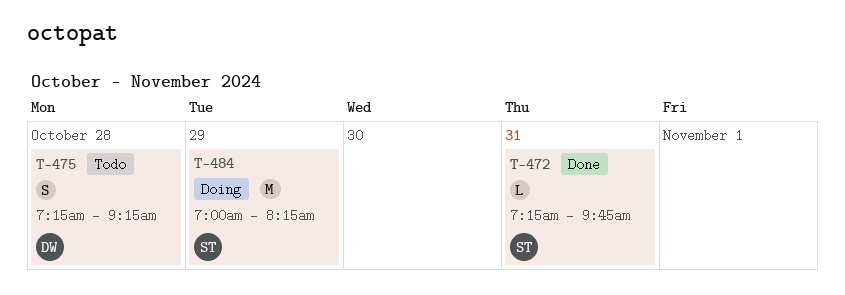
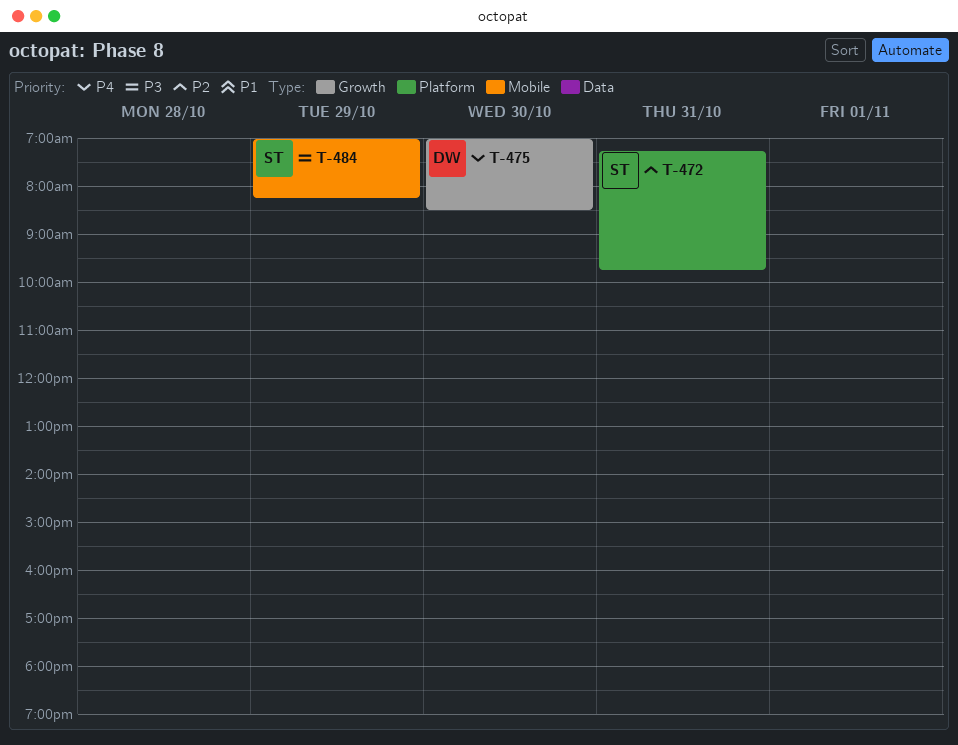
T-475, day: Oct 28 -> Oct 30
T-475, begins: 07:15 -> 07:00
T-475, ends: 09:15 -> 08:30

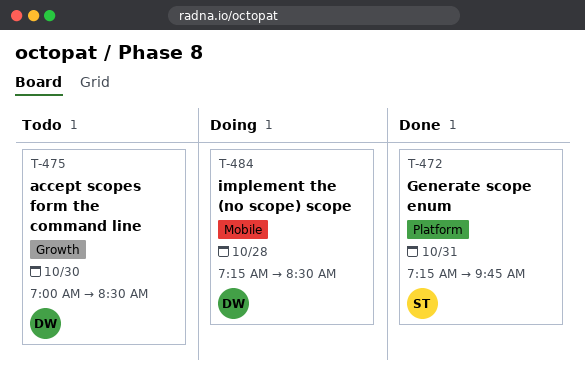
T-484, owner: ST -> DW
T-484, day: Oct 29 -> Oct 28
T-484, begins: 07:00 -> 07:15
T-484, ends: 08:15 -> 08:30

